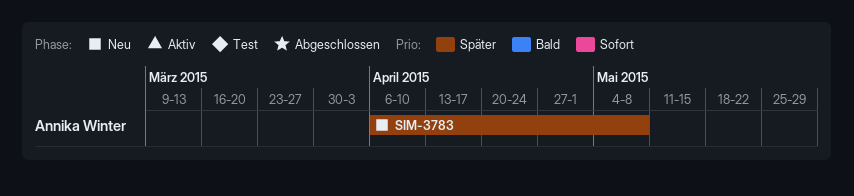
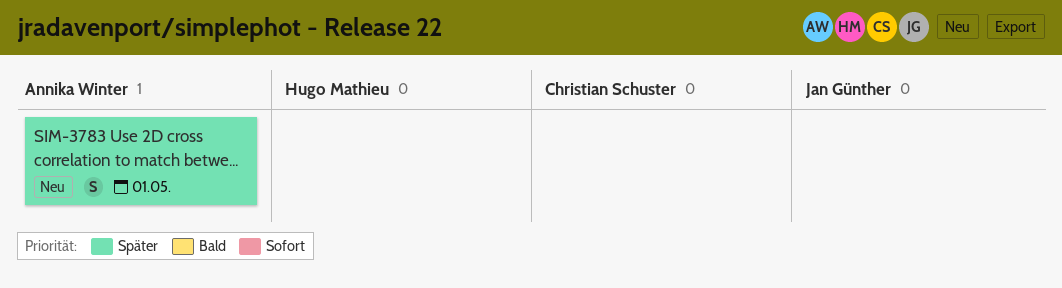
SIM-3783, due: May 8 -> May 1

